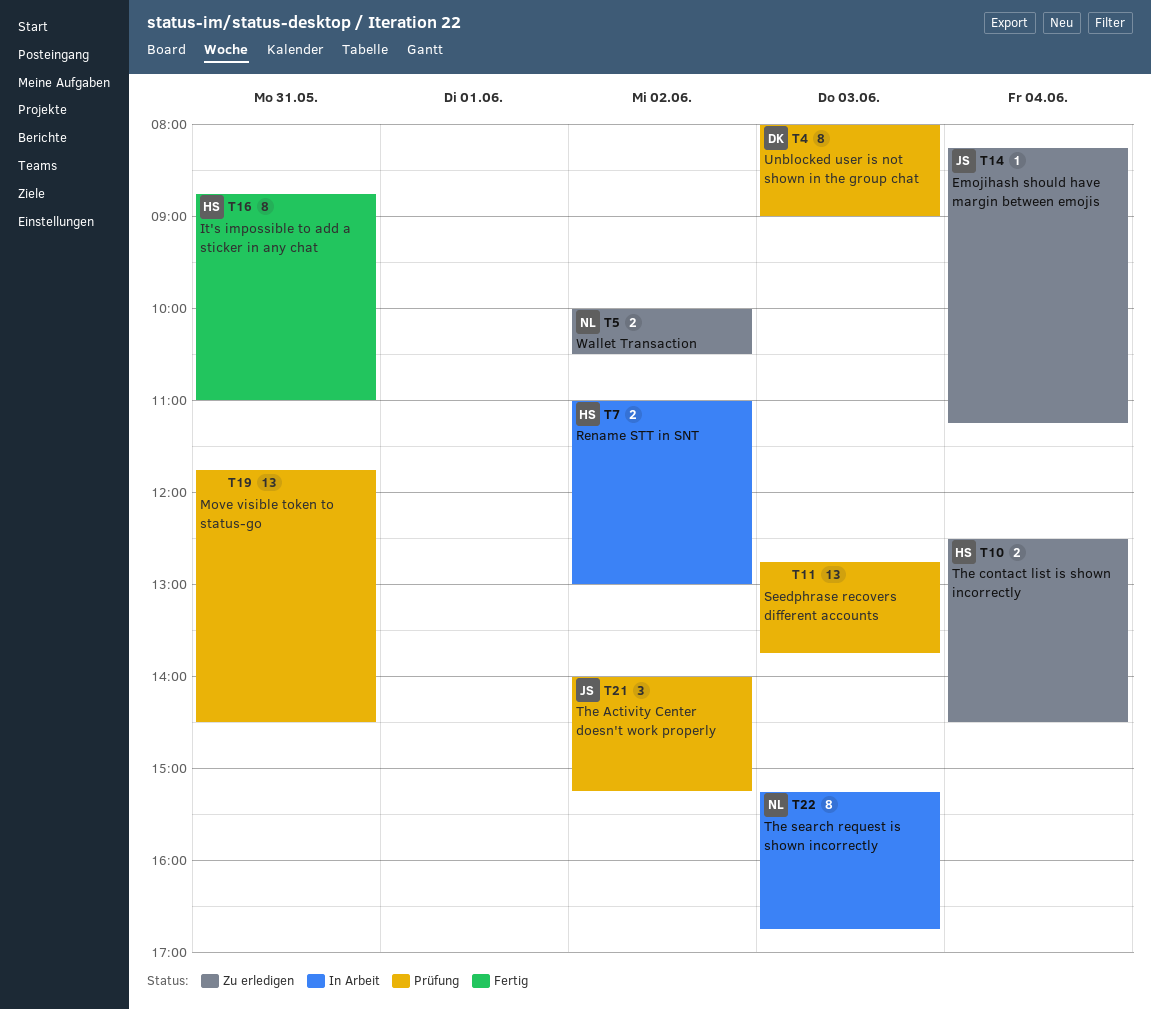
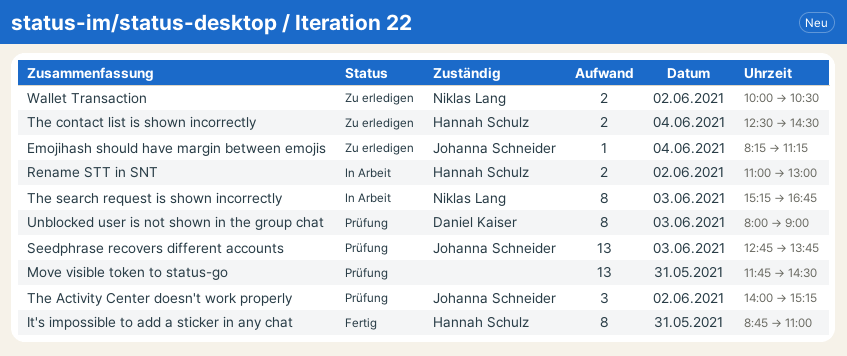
Seedphrase recovers different accounts, owner: none -> Johanna Schneider

